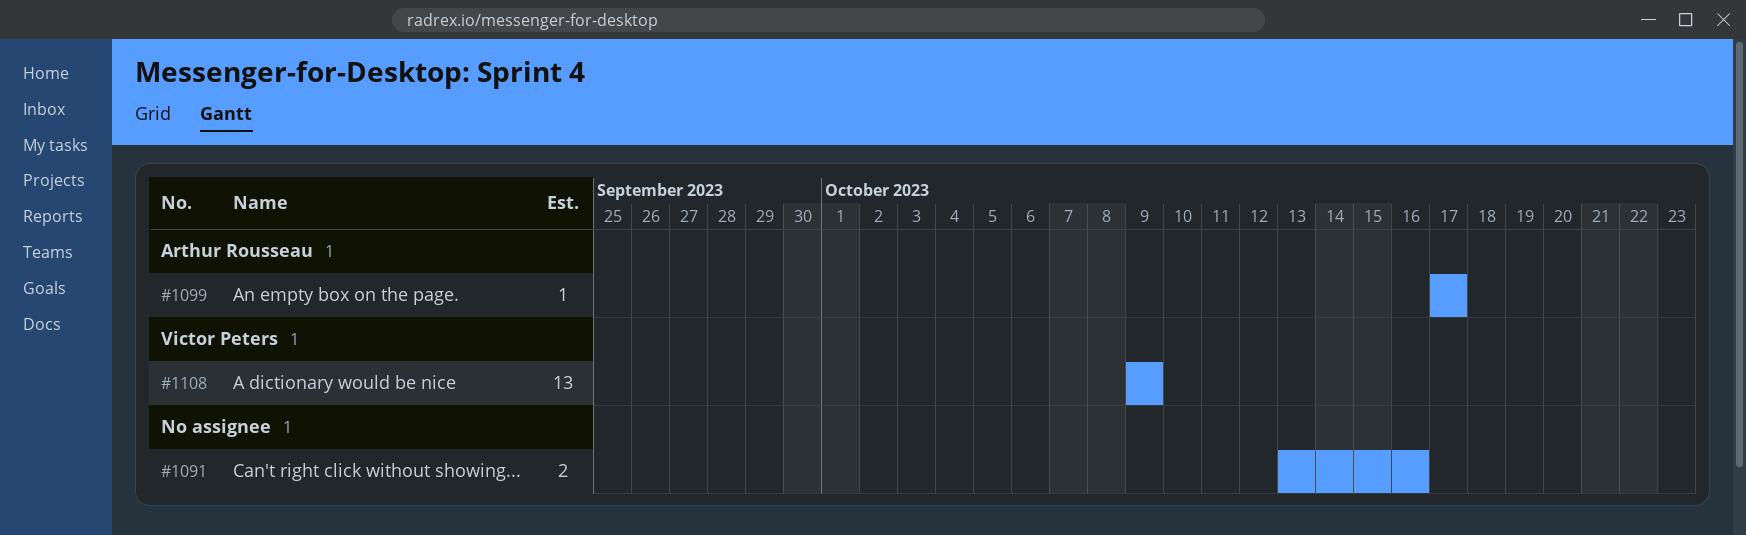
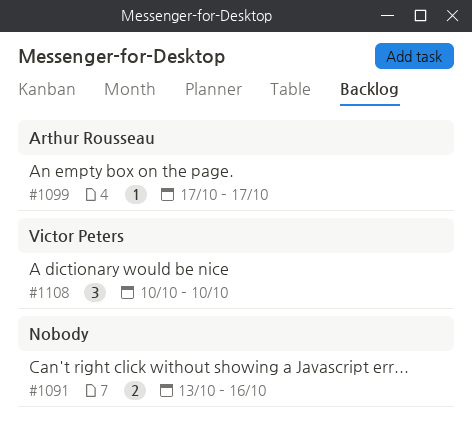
#1108, estimate: 13 -> 3
#1108, start: Oct 9 -> Oct 10
#1108, due: Oct 9 -> Oct 10

